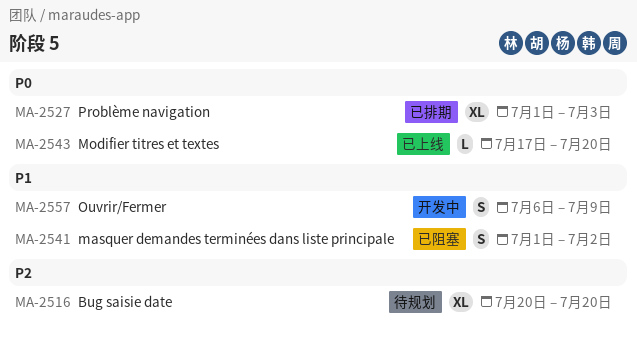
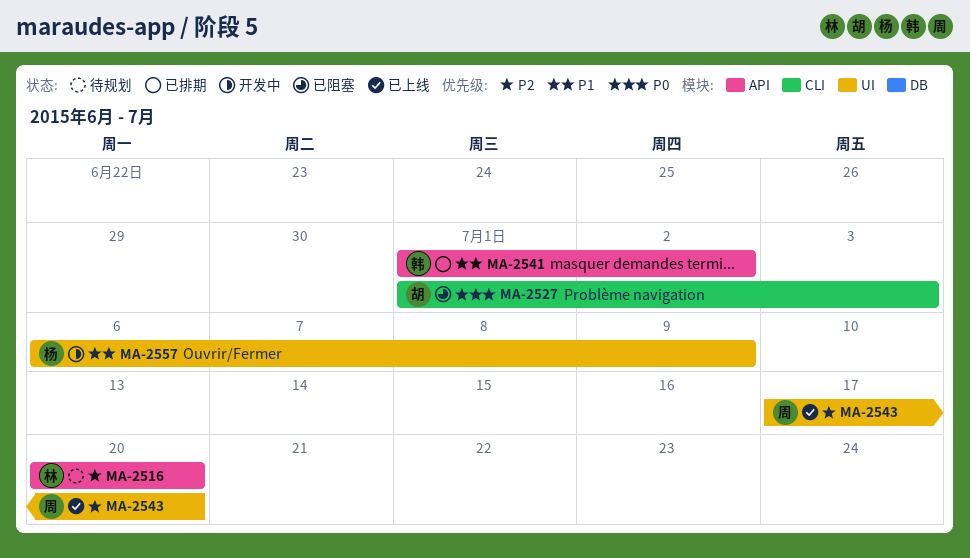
MA-2527, status: 已排期 -> 已阻塞
MA-2541, status: 已阻塞 -> 已排期
MA-2543, priority: P0 -> P2

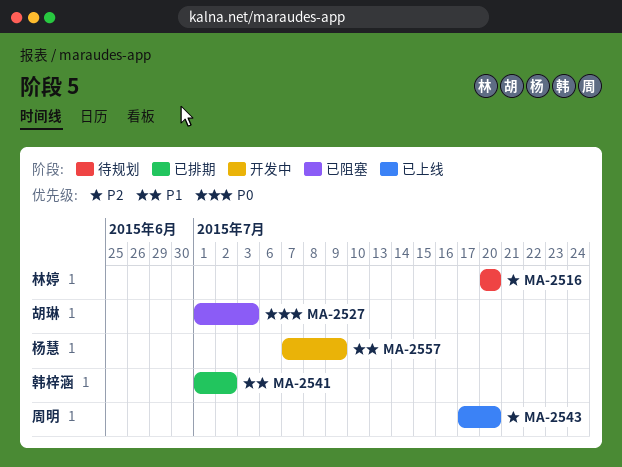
MA-2557, start: Jul 6 -> Jul 7

